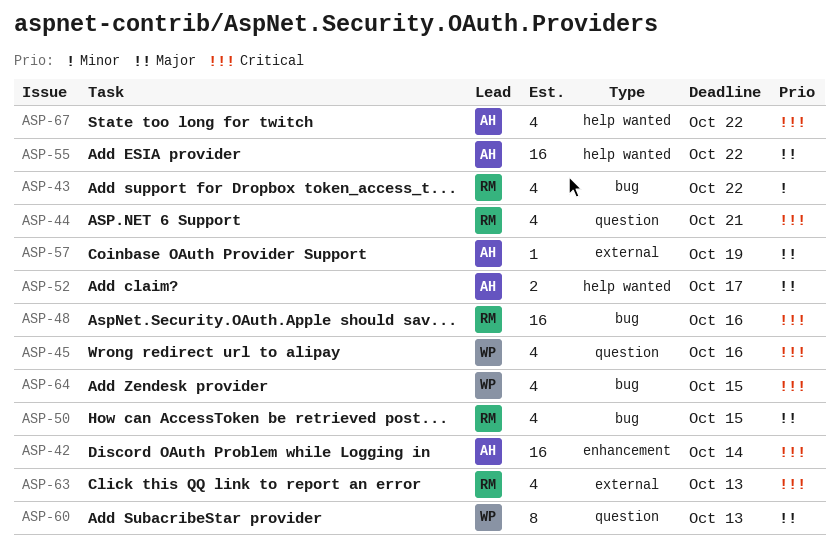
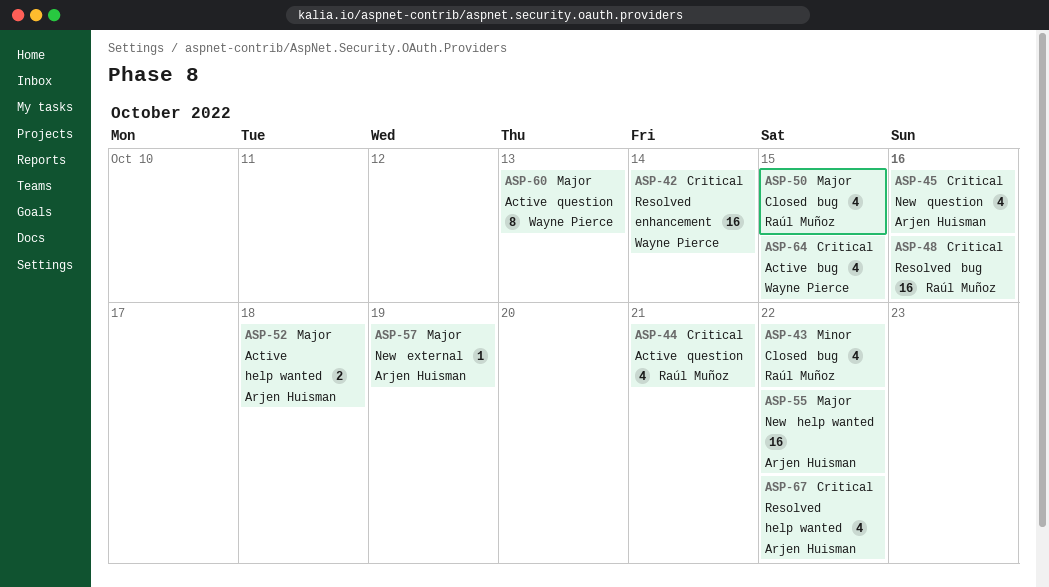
ASP-42, owner: Arjen Huisman -> Wayne Pierce
ASP-45, owner: Wayne Pierce -> Arjen Huisman
ASP-52, due: Oct 17 -> Oct 18
ASP-63: present -> none

